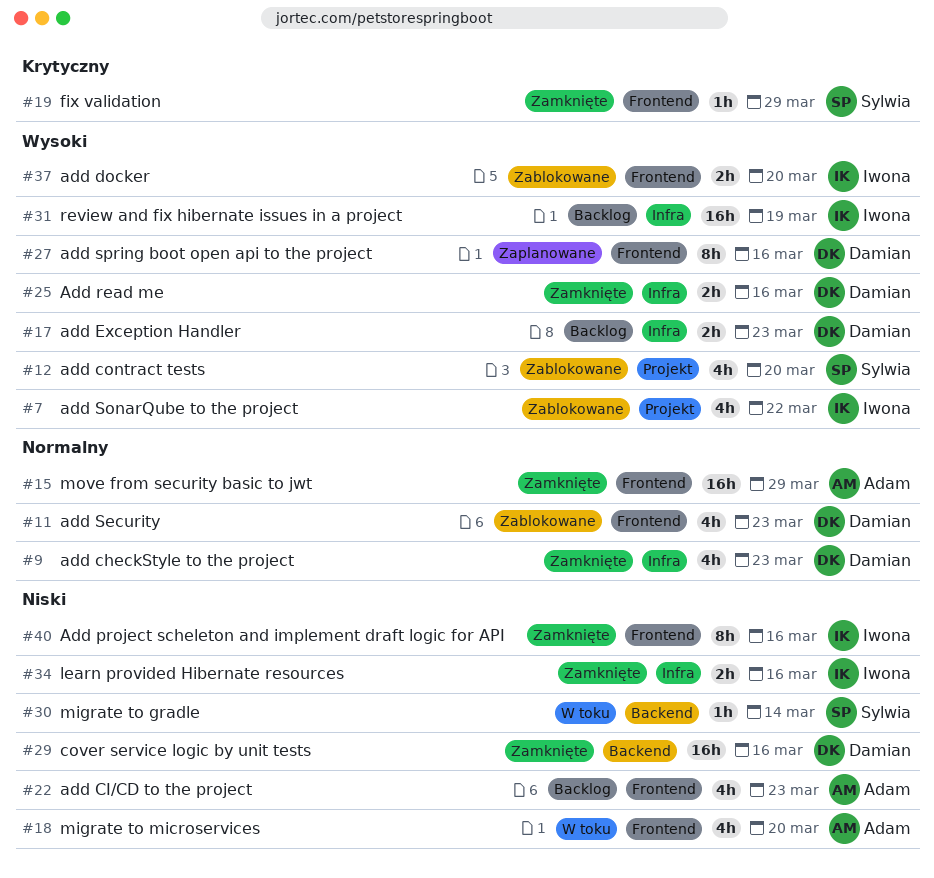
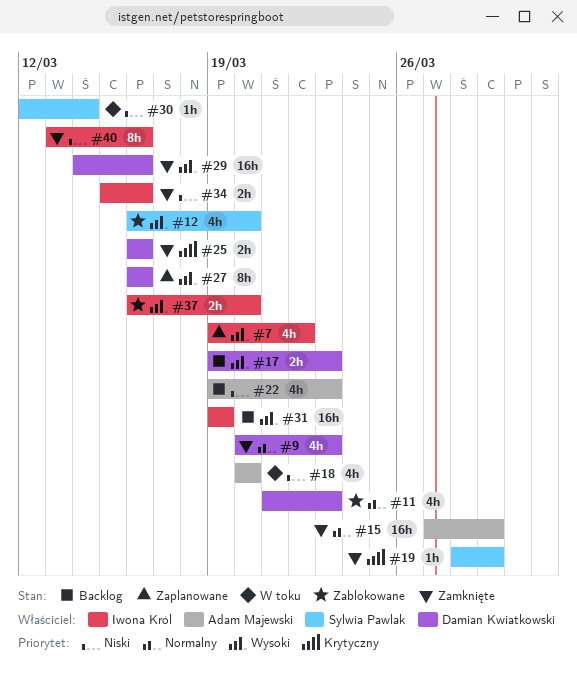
#7, status: Zablokowane -> Zaplanowane
#25, priority: Wysoki -> Krytyczny
#29, priority: Niski -> Wysoki

